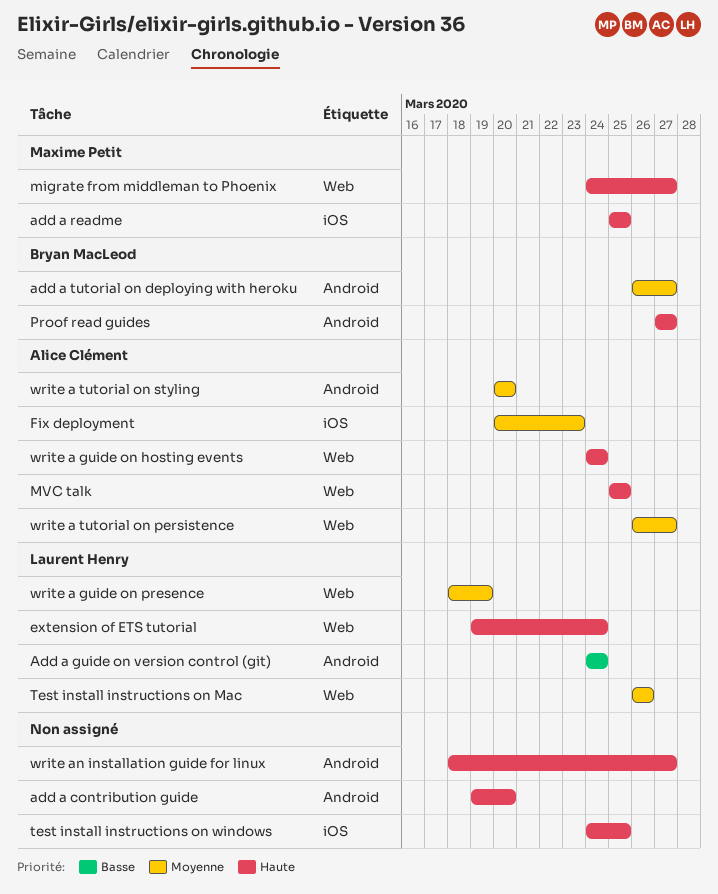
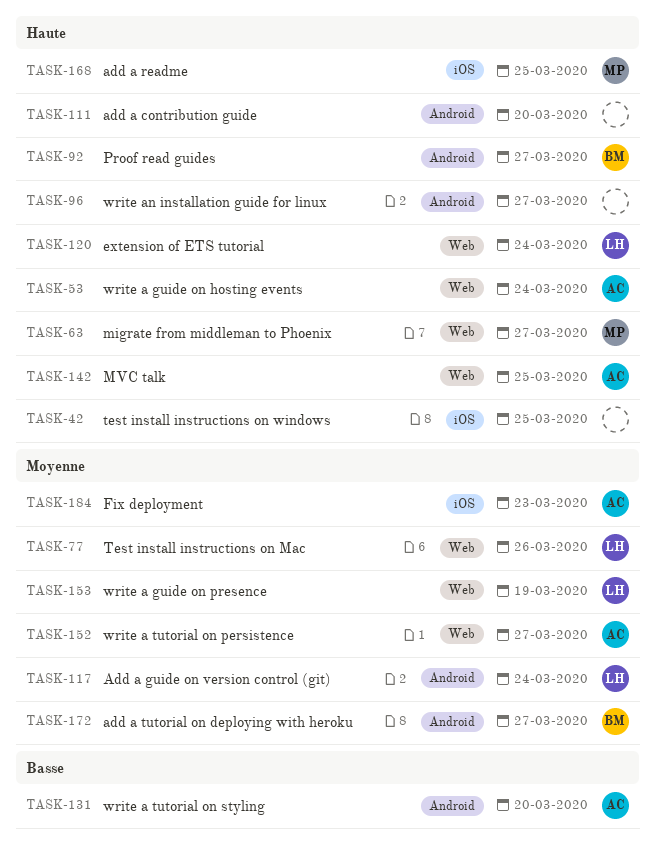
Add a guide on version control (git), priority: Basse -> Moyenne
write a tutorial on styling, priority: Moyenne -> Basse

